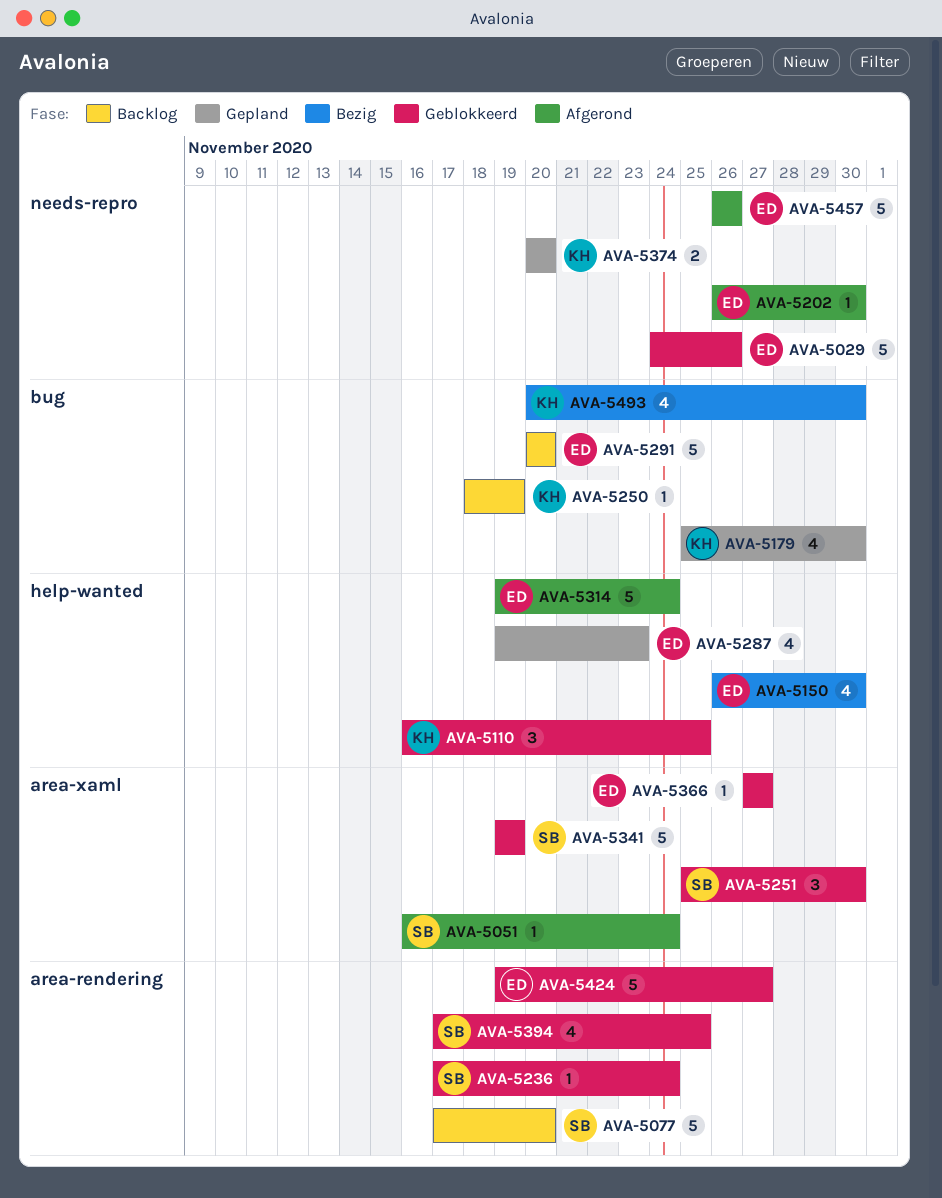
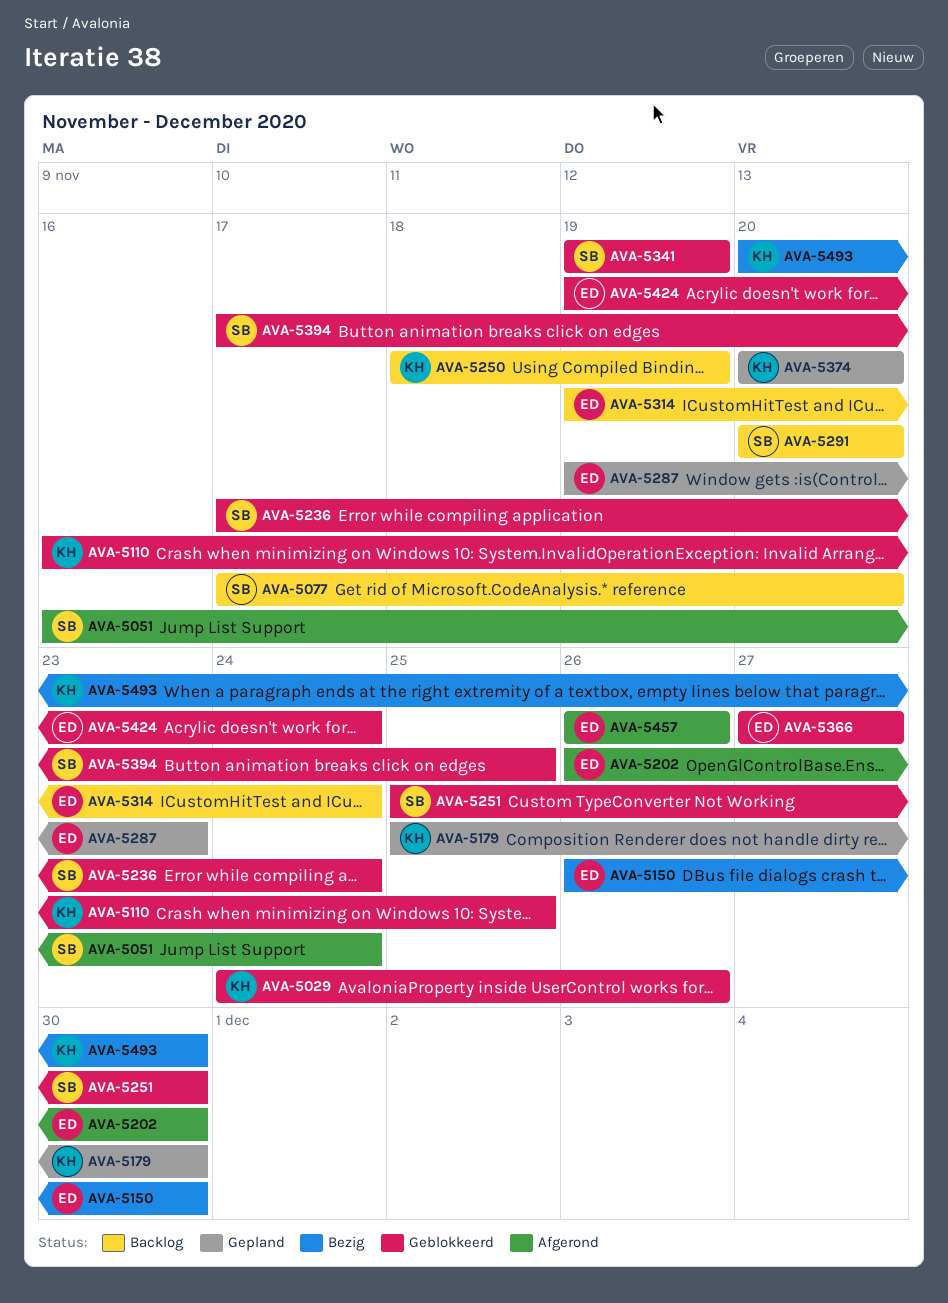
AVA-5029, owner: ED -> KH
AVA-5291, owner: ED -> SB
AVA-5314, status: Afgerond -> Backlog
AVA-5424, due: Nov 27 -> Nov 24

